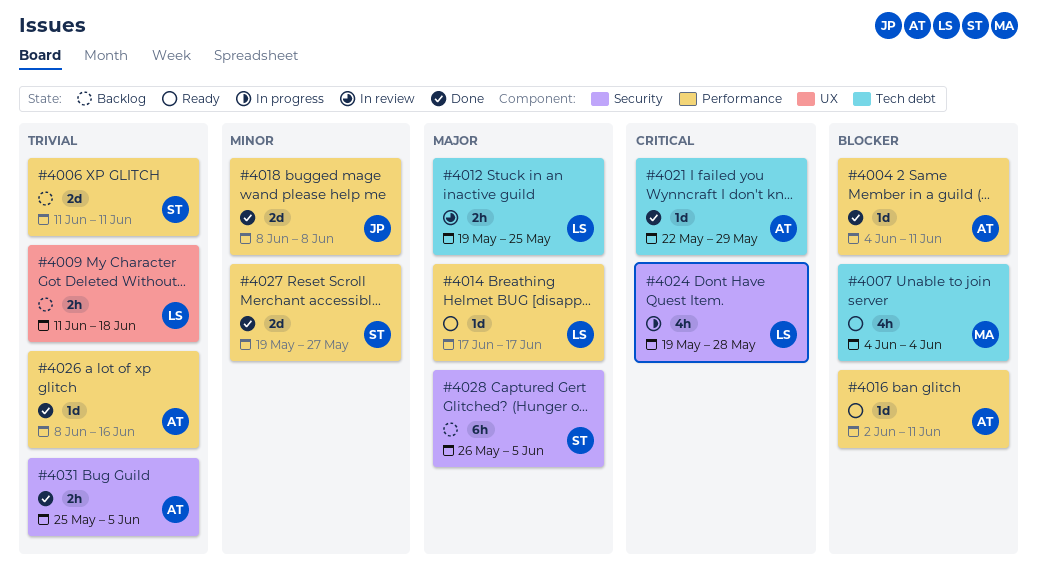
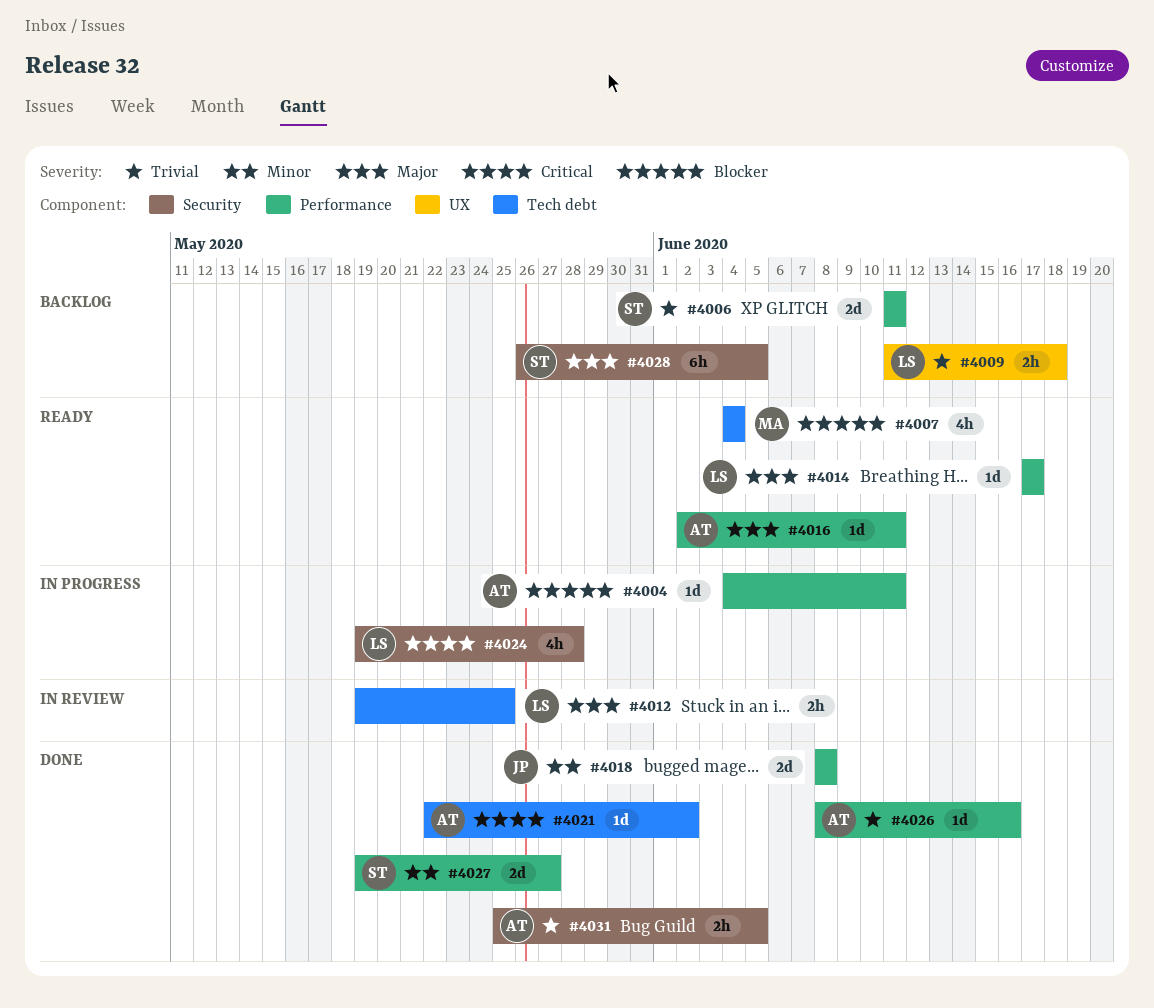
#4004, status: Done -> In progress
#4016, priority: Blocker -> Major
#4021, due: May 29 -> Jun 2

